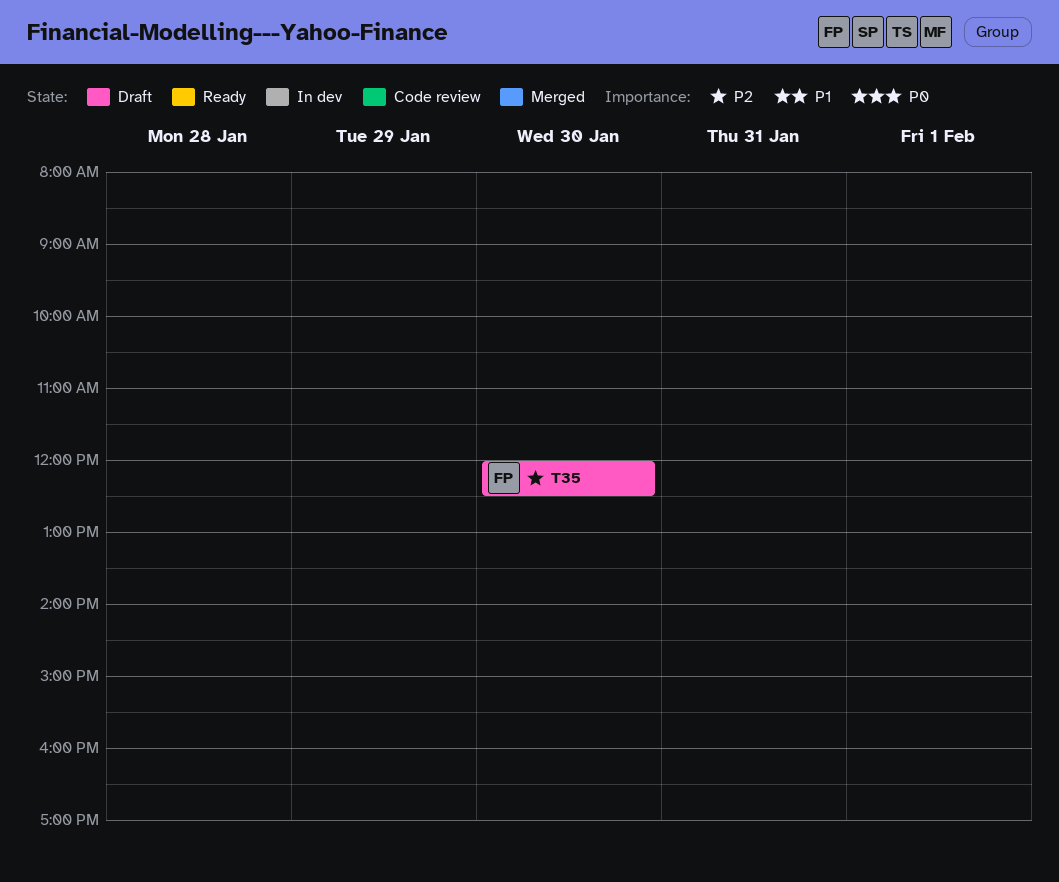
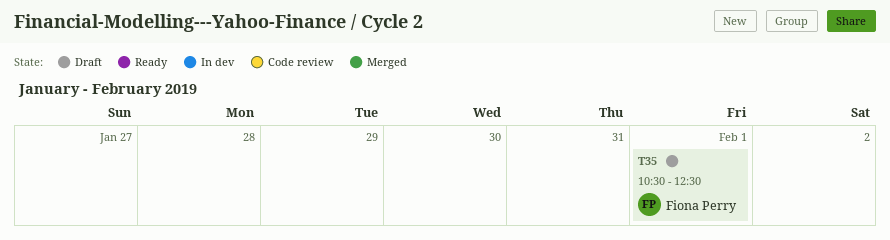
T35, day: Jan 30 -> Feb 1
T35, begins: 12:00 -> 10:30

